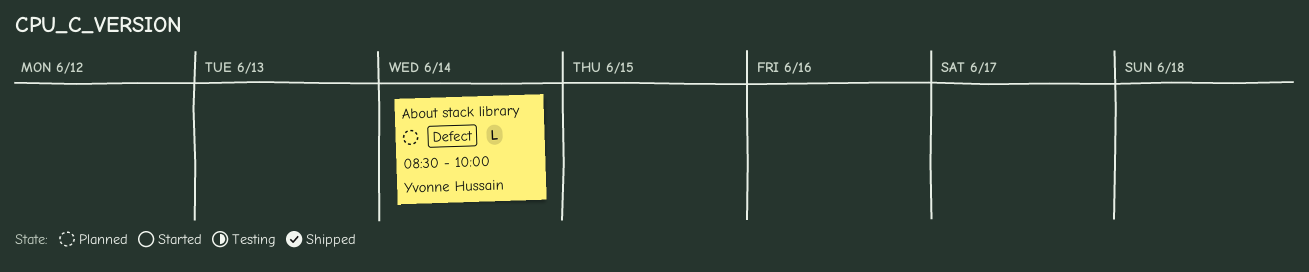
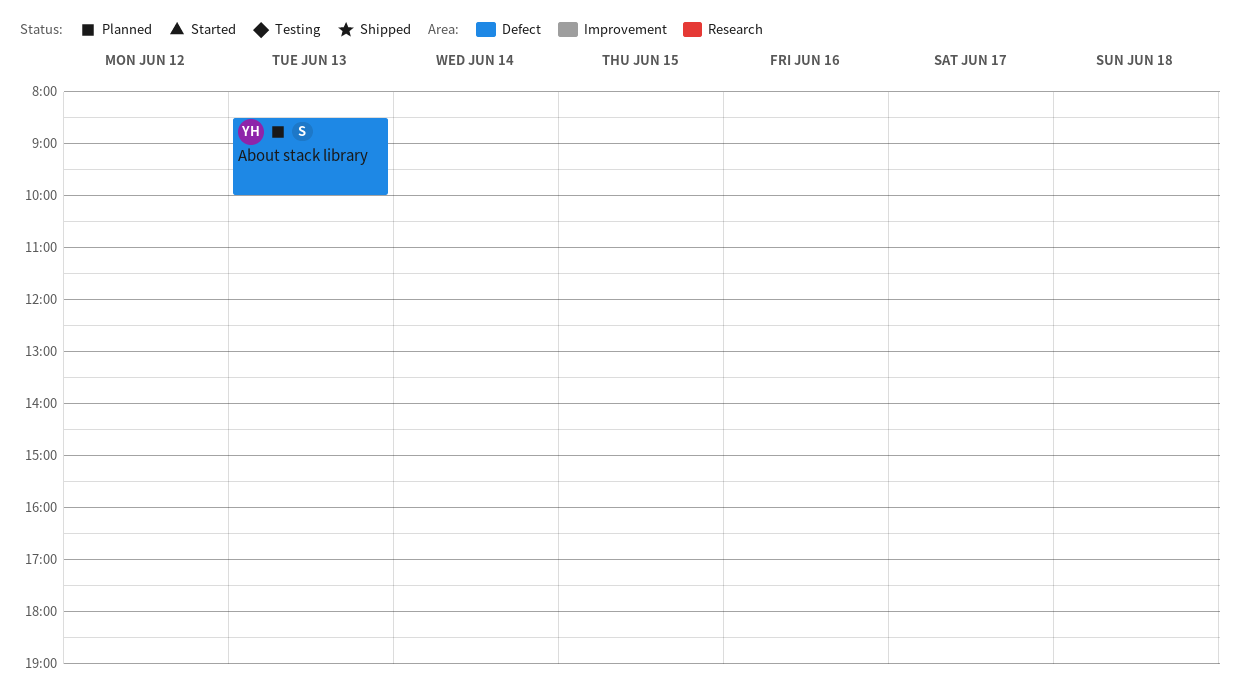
About stack library, estimate: L -> S
About stack library, day: Jun 14 -> Jun 13

